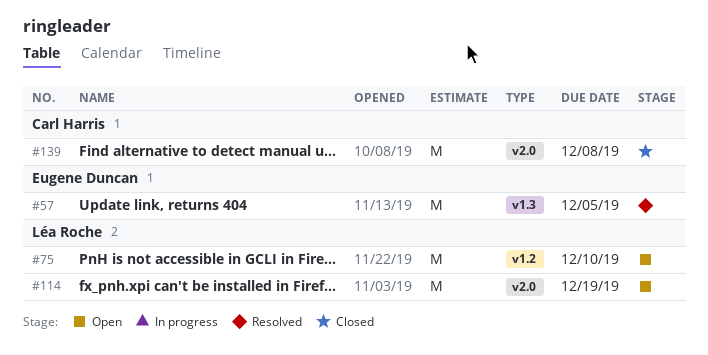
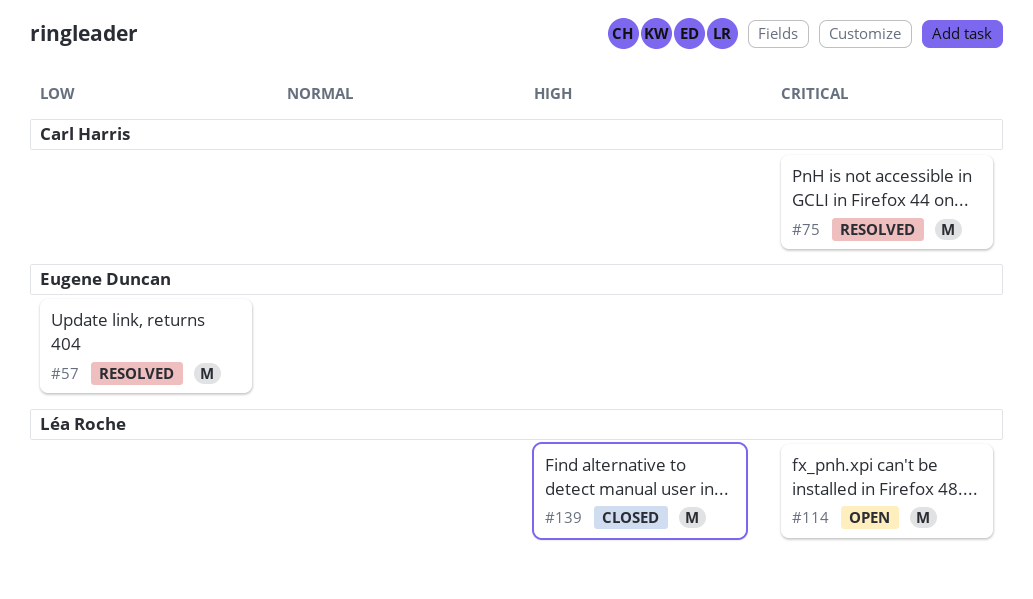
#75, status: Open -> Resolved
#75, owner: Léa Roche -> Carl Harris
#139, owner: Carl Harris -> Léa Roche

